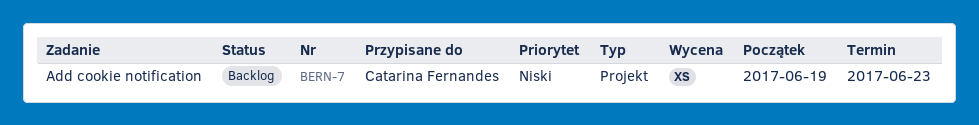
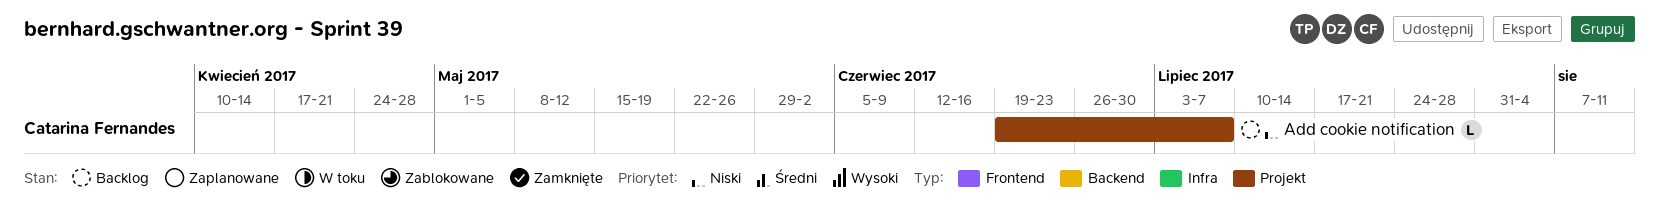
Add cookie notification, estimate: XS -> L
Add cookie notification, due: Jun 23 -> Jul 7

